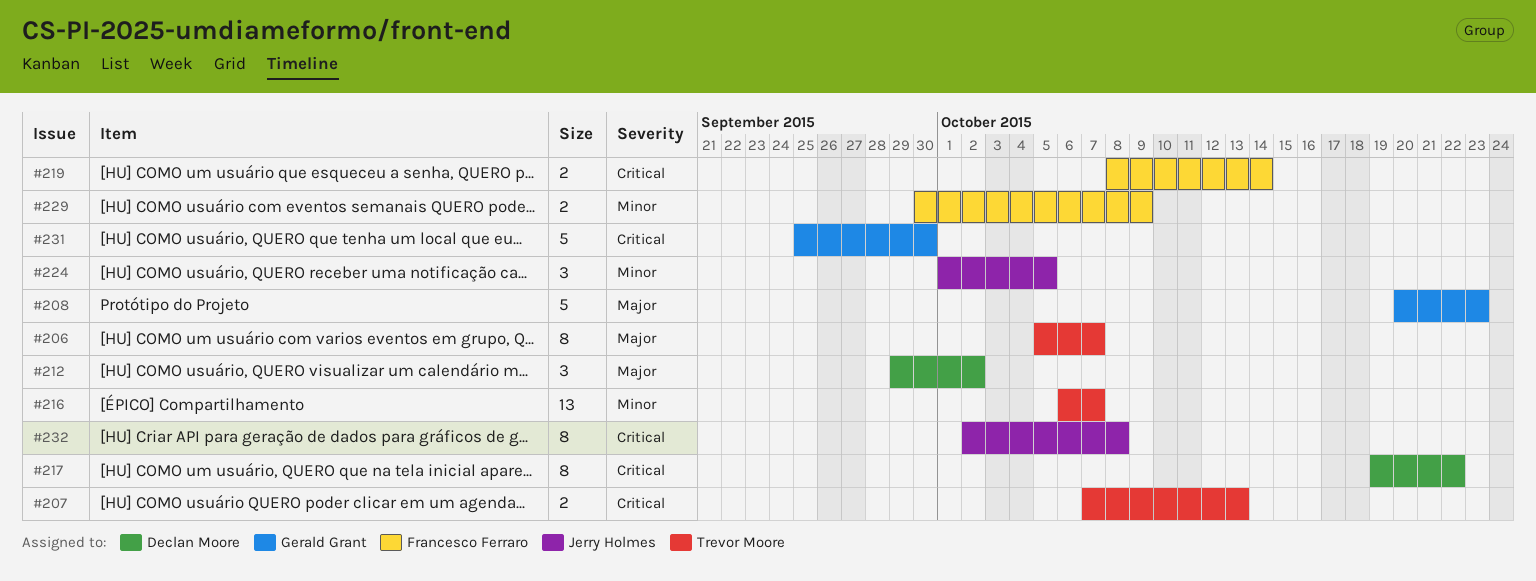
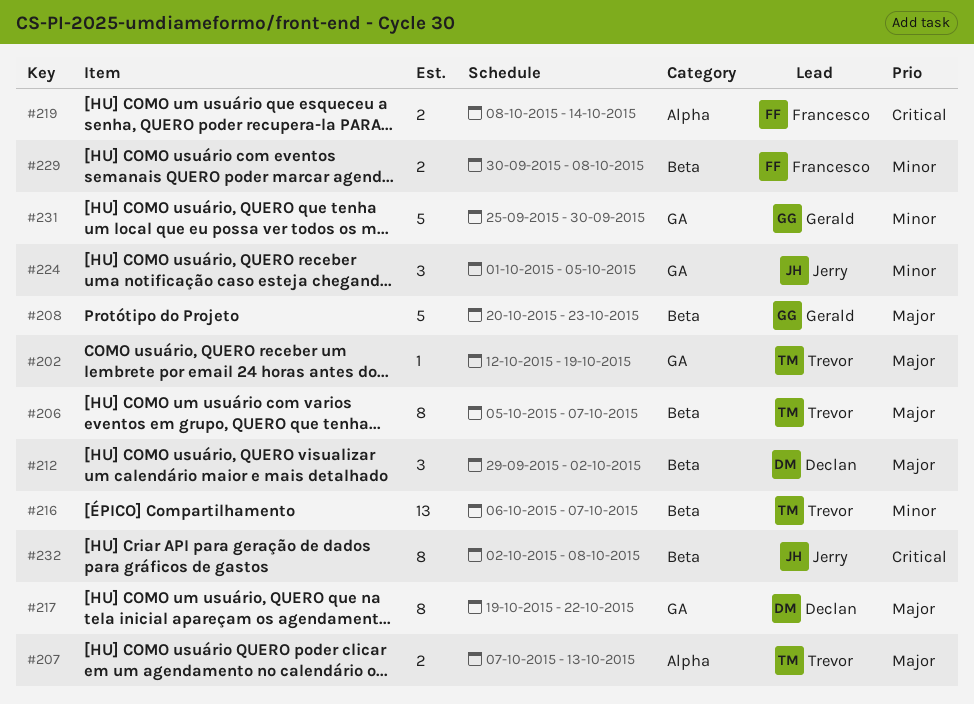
#202: none -> present
#207, priority: Critical -> Major
#217, priority: Critical -> Major
#229, due: Oct 9 -> Oct 8
#231, priority: Critical -> Minor

